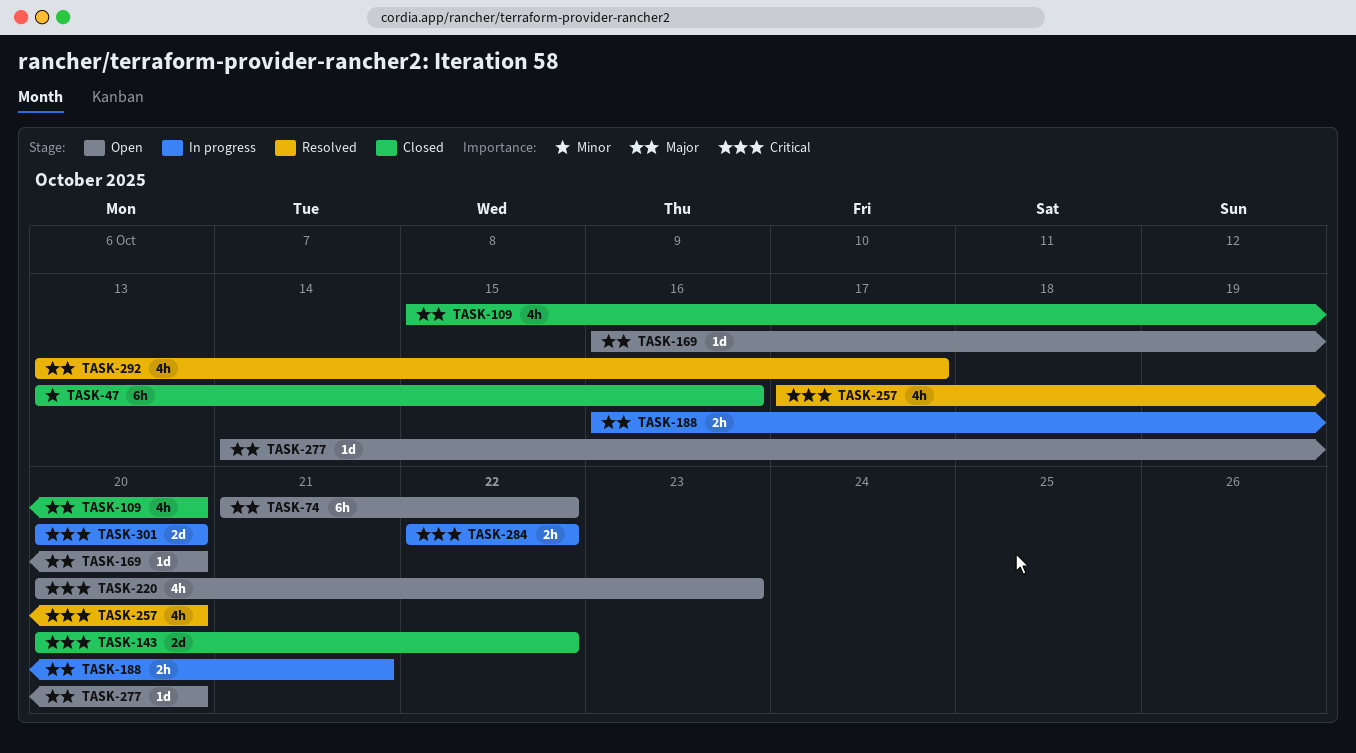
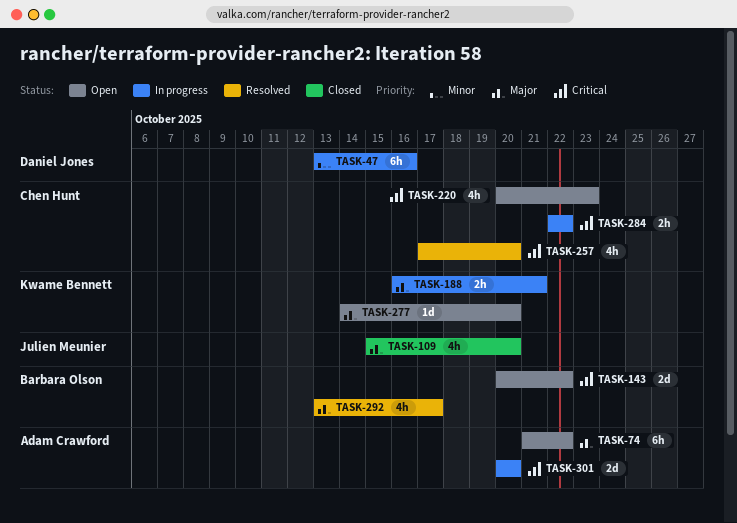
TASK-47, status: Closed -> In progress
TASK-143, status: Closed -> Open
TASK-169: present -> none

